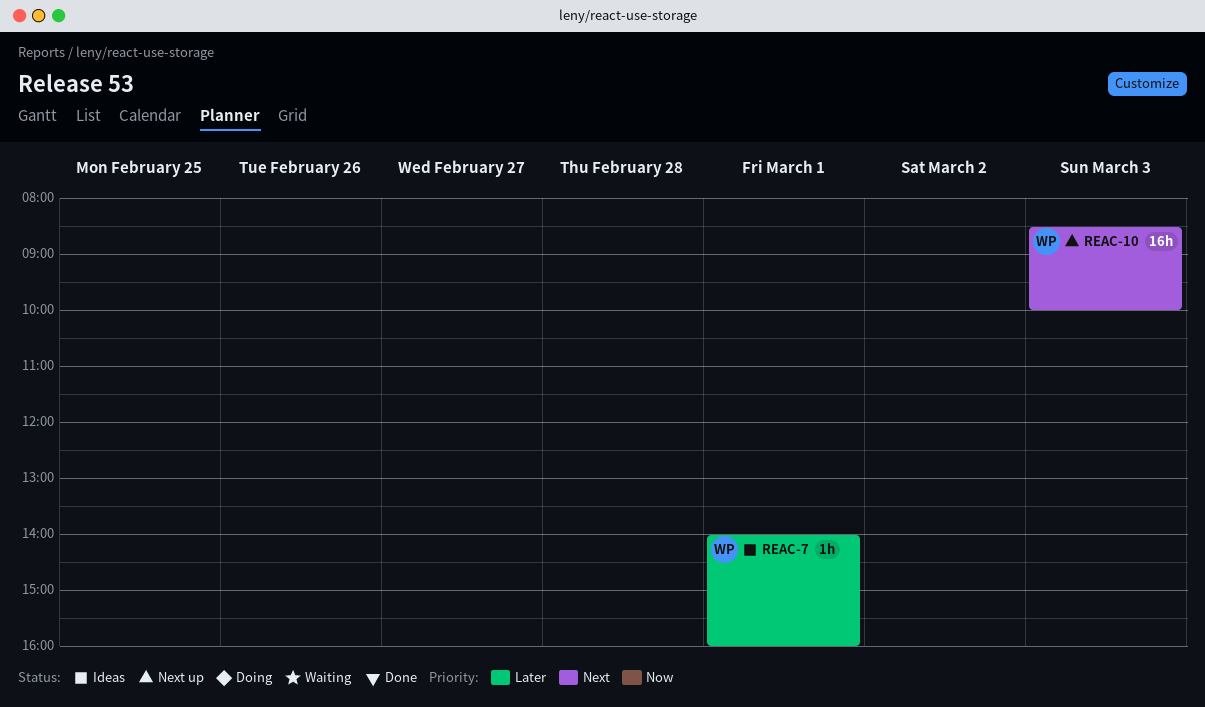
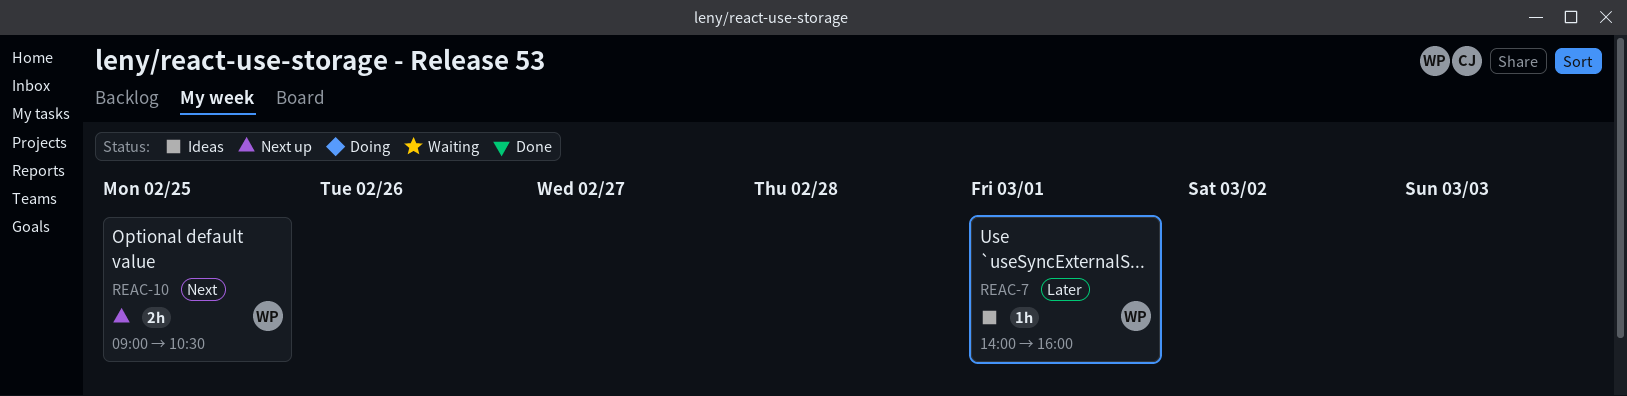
REAC-10, estimate: 16h -> 2h
REAC-10, day: Mar 3 -> Feb 25
REAC-10, begins: 08:30 -> 09:00
REAC-10, ends: 10:00 -> 10:30

